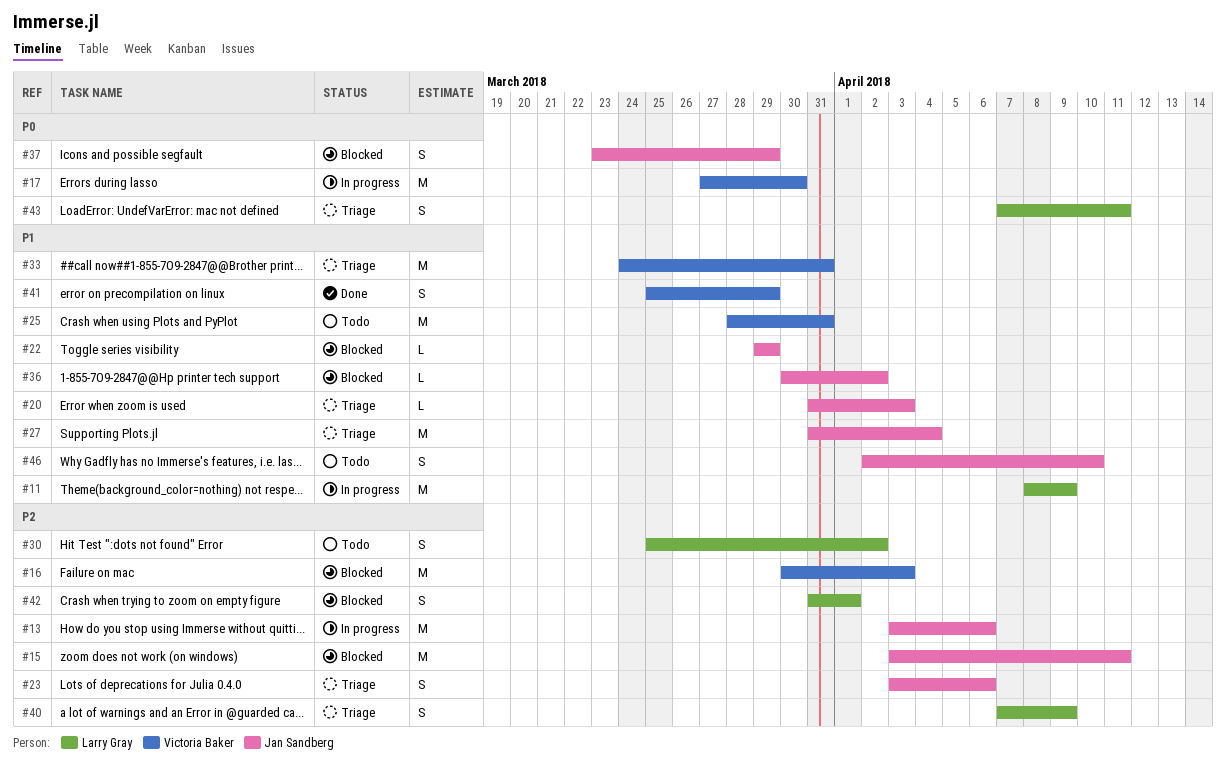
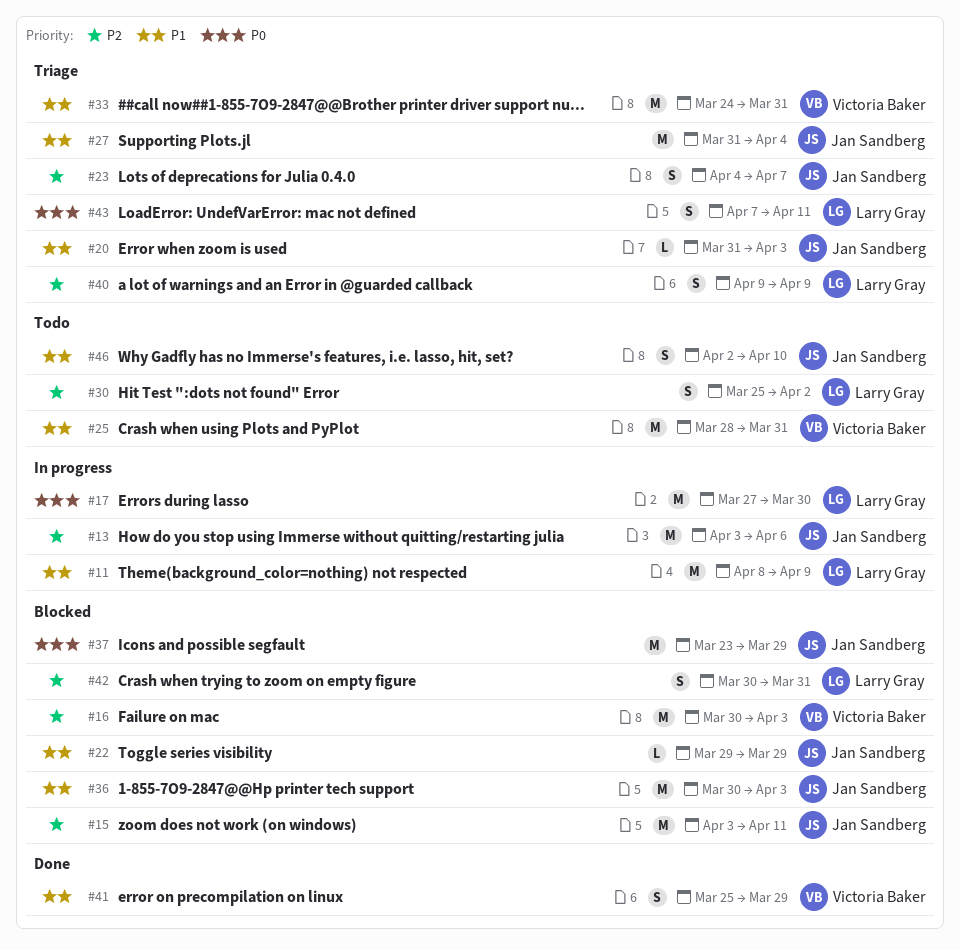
#17, owner: Victoria Baker -> Larry Gray
#23, start: Apr 3 -> Apr 4
#23, due: Apr 6 -> Apr 7
#36, estimate: L -> M
#36, due: Apr 2 -> Apr 3
#37, estimate: S -> M
#40, start: Apr 7 -> Apr 9
#42, start: Mar 31 -> Mar 30
#42, due: Apr 1 -> Mar 31

